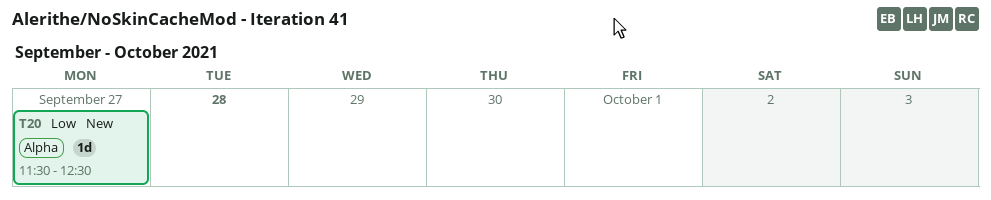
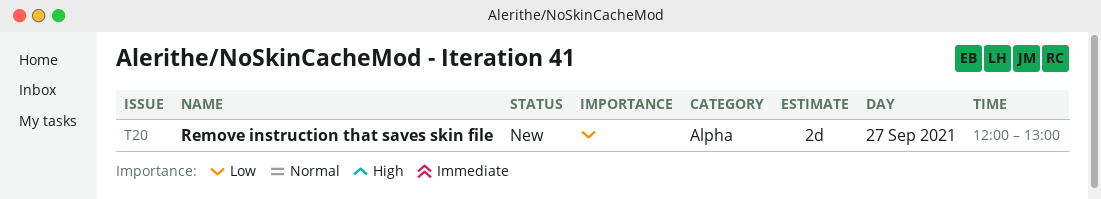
T20, estimate: 1d -> 2d
T20, begins: 11:30 -> 12:00
T20, ends: 12:30 -> 13:00

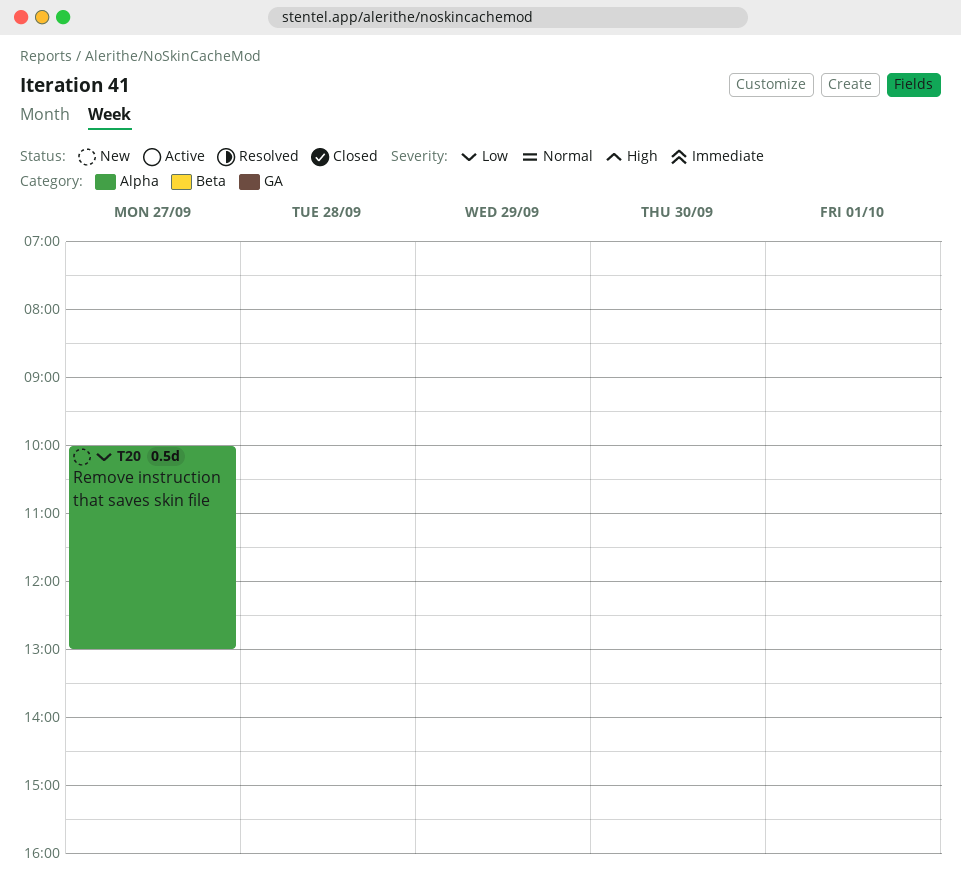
T20, estimate: 2d -> 0.5d
T20, begins: 12:00 -> 10:00

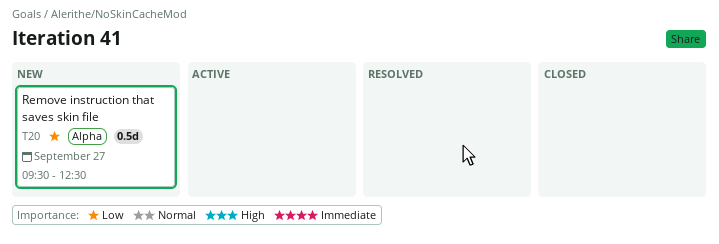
T20, begins: 10:00 -> 09:30
T20, ends: 13:00 -> 12:30

